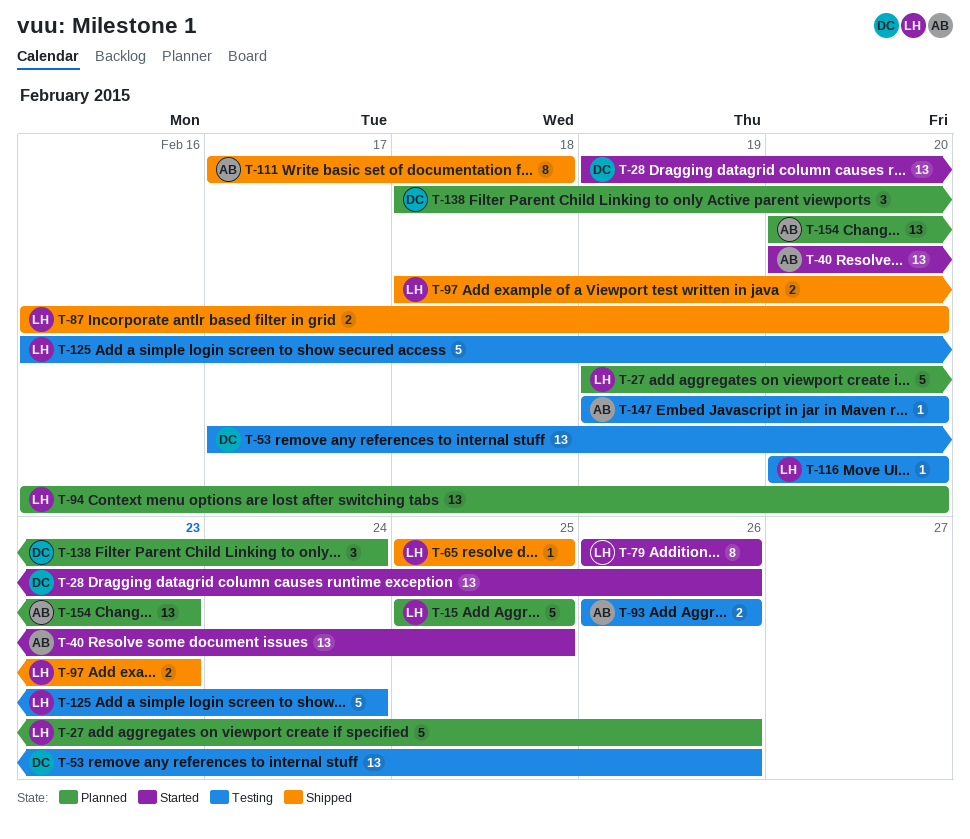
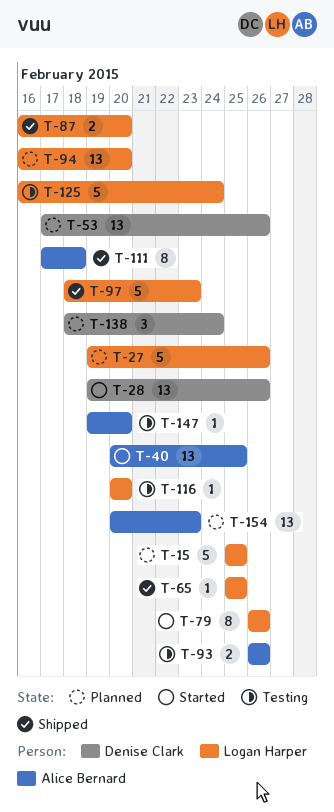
T-53, status: Testing -> Planned
T-97, estimate: 2 -> 5

